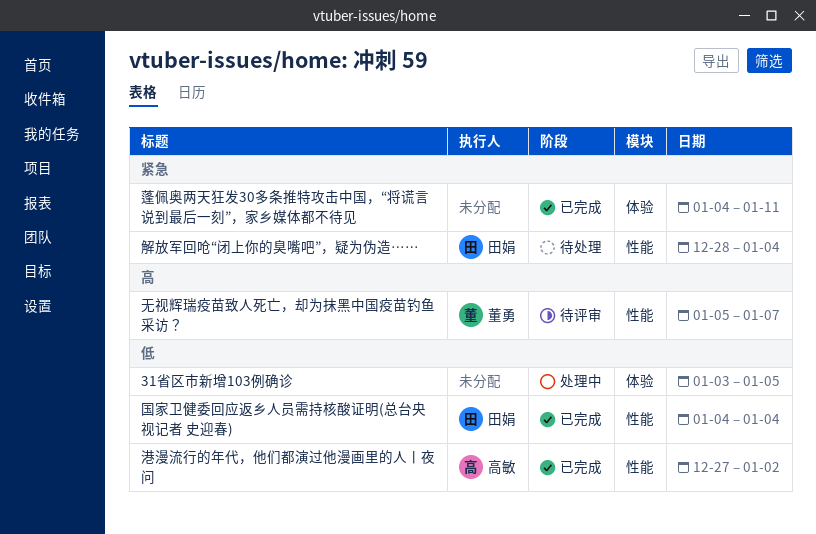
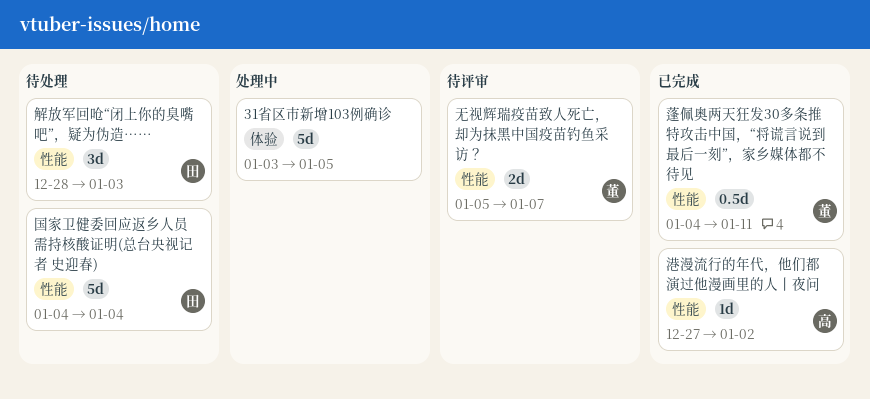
国家卫健委回应返乡人员需持核酸证明(总台央视记者 史迎春), status: 已完成 -> 待处理
蓬佩奥两天狂发30多条推特攻击中国，“将谎言说到最后一刻”，家乡媒体都不待见, owner: none -> 董勇
蓬佩奥两天狂发30多条推特攻击中国，“将谎言说到最后一刻”，家乡媒体都不待见, label: 体验 -> 性能
解放军回呛“闭上你的臭嘴吧”，疑为伪造……, due: Jan 4 -> Jan 3

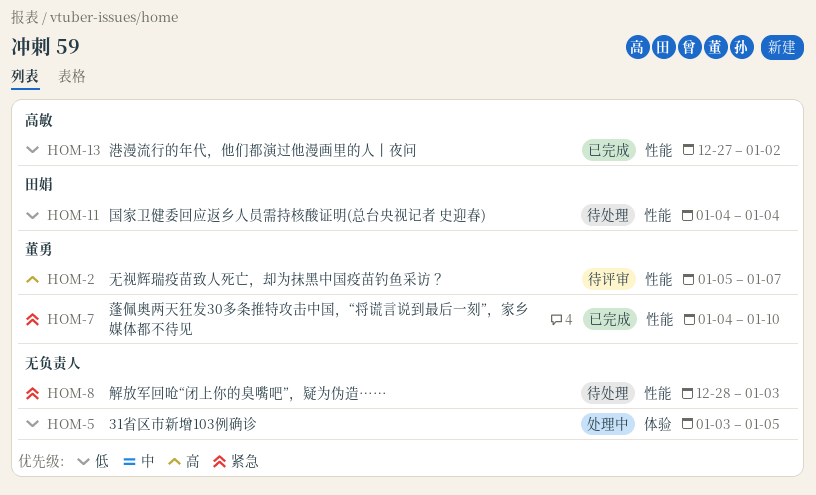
蓬佩奥两天狂发30多条推特攻击中国，“将谎言说到最后一刻”，家乡媒体都不待见, due: Jan 11 -> Jan 10
解放军回呛“闭上你的臭嘴吧”，疑为伪造……, owner: 田娟 -> none

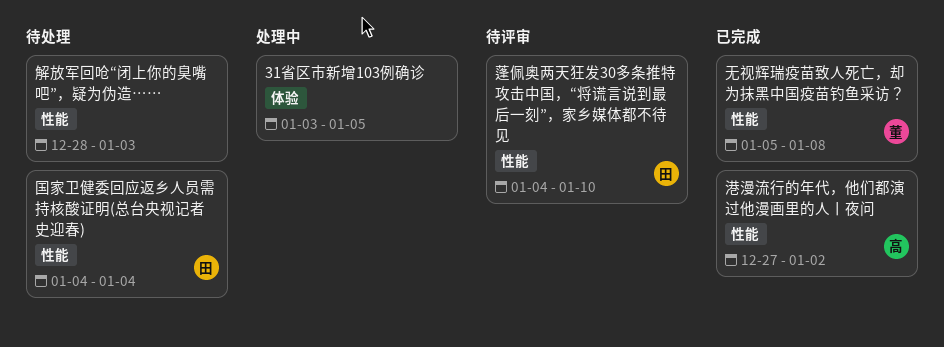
无视辉瑞疫苗致人死亡，却为抹黑中国疫苗钓鱼采访？, status: 待评审 -> 已完成
无视辉瑞疫苗致人死亡，却为抹黑中国疫苗钓鱼采访？, due: Jan 7 -> Jan 8
蓬佩奥两天狂发30多条推特攻击中国，“将谎言说到最后一刻”，家乡媒体都不待见, status: 已完成 -> 待评审
蓬佩奥两天狂发30多条推特攻击中国，“将谎言说到最后一刻”，家乡媒体都不待见, owner: 董勇 -> 田娟

